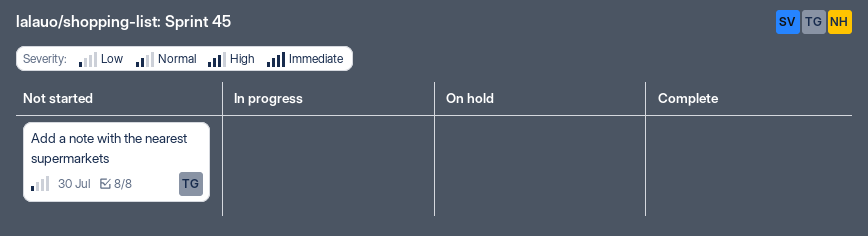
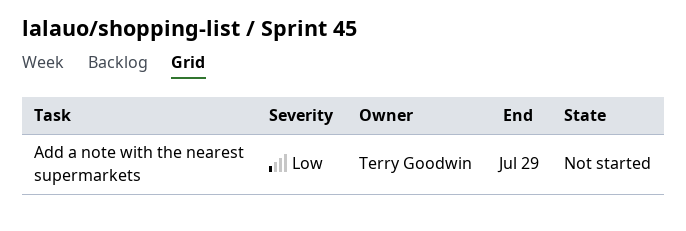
Add a note with the nearest supermarkets, due: Jul 30 -> Jul 29

